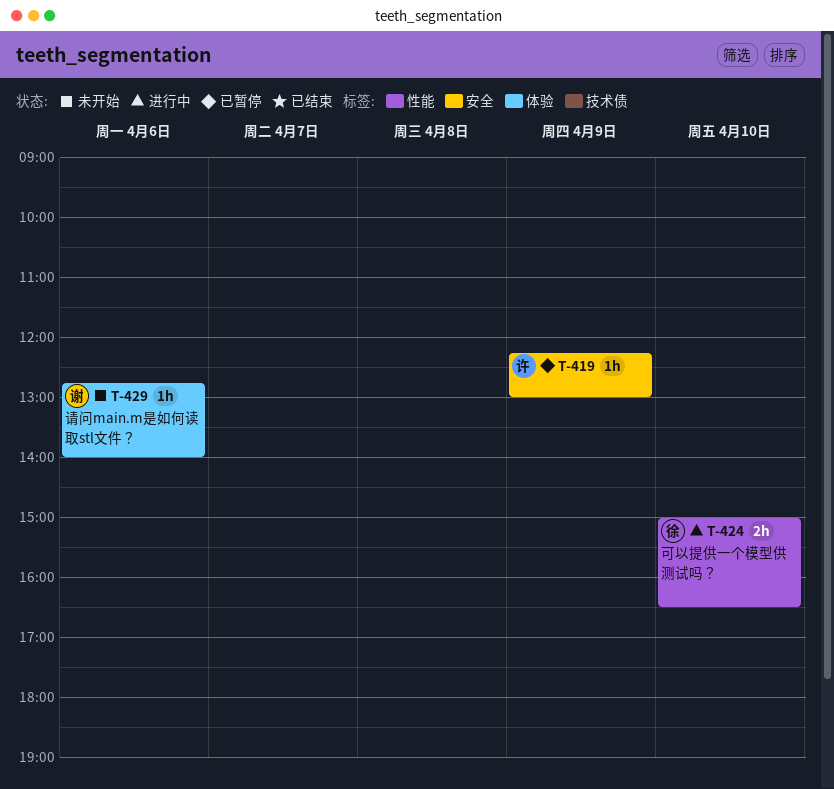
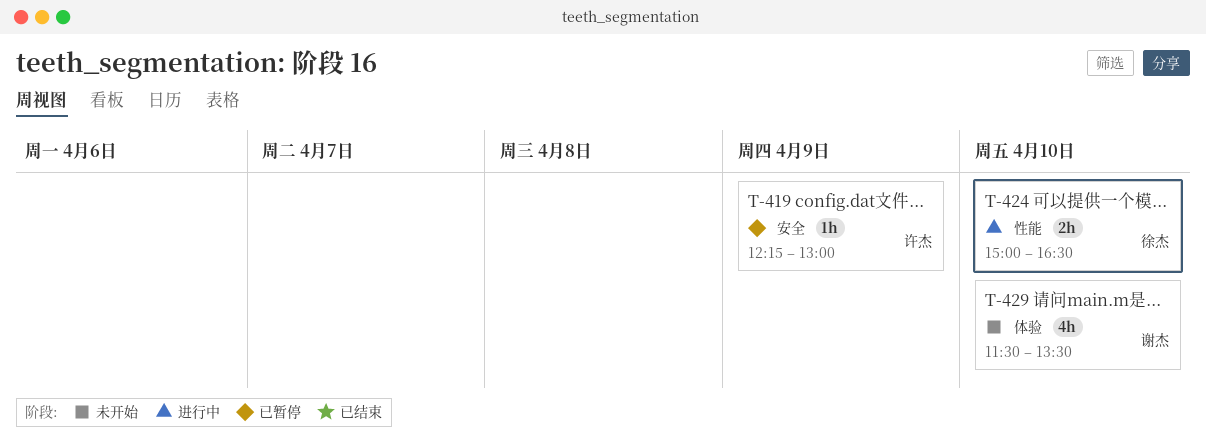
T-429, estimate: 1h -> 4h
T-429, day: Apr 6 -> Apr 10
T-429, begins: 12:45 -> 11:30
T-429, ends: 14:00 -> 13:30

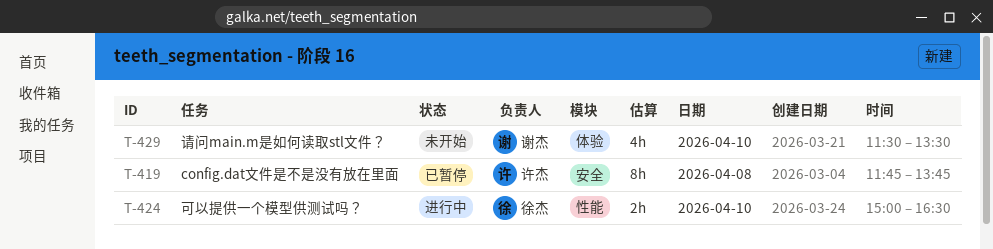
T-419, estimate: 1h -> 8h
T-419, day: Apr 9 -> Apr 8
T-419, begins: 12:15 -> 11:45
T-419, ends: 13:00 -> 13:45

